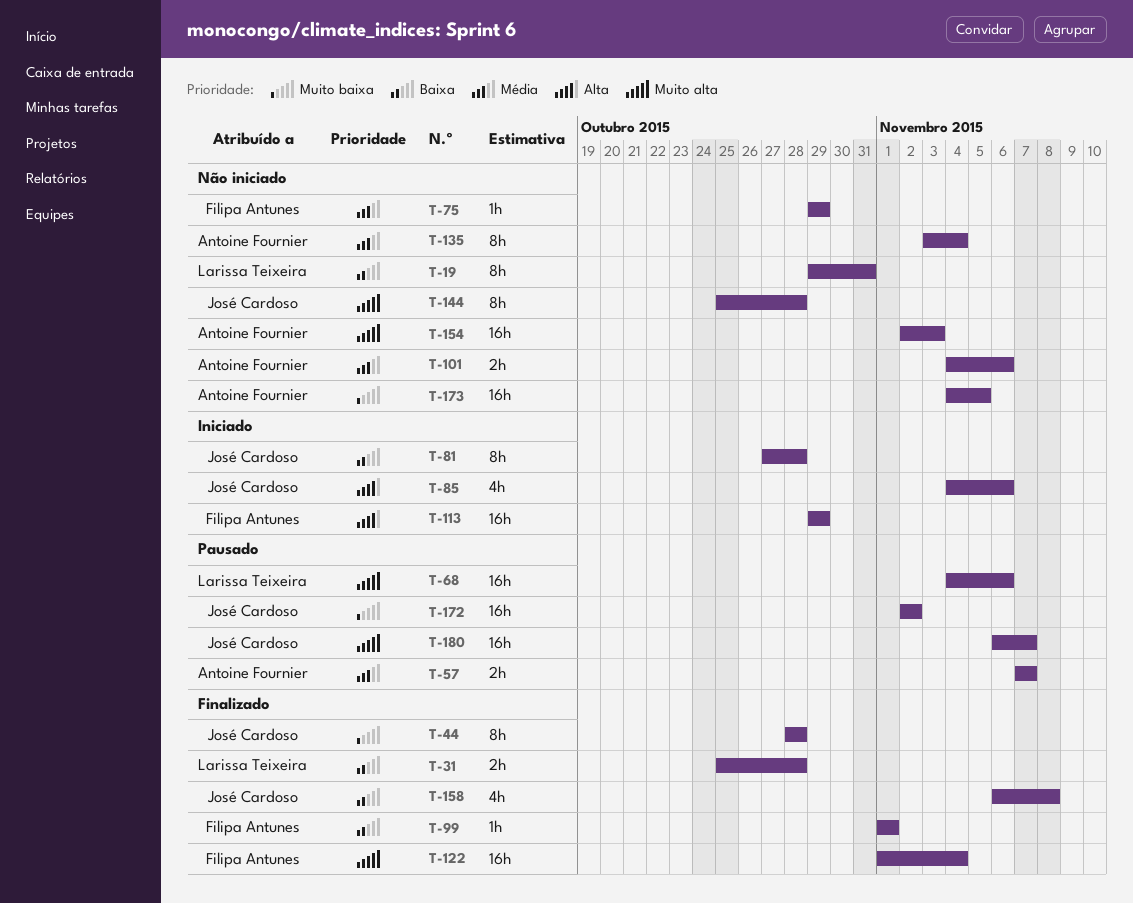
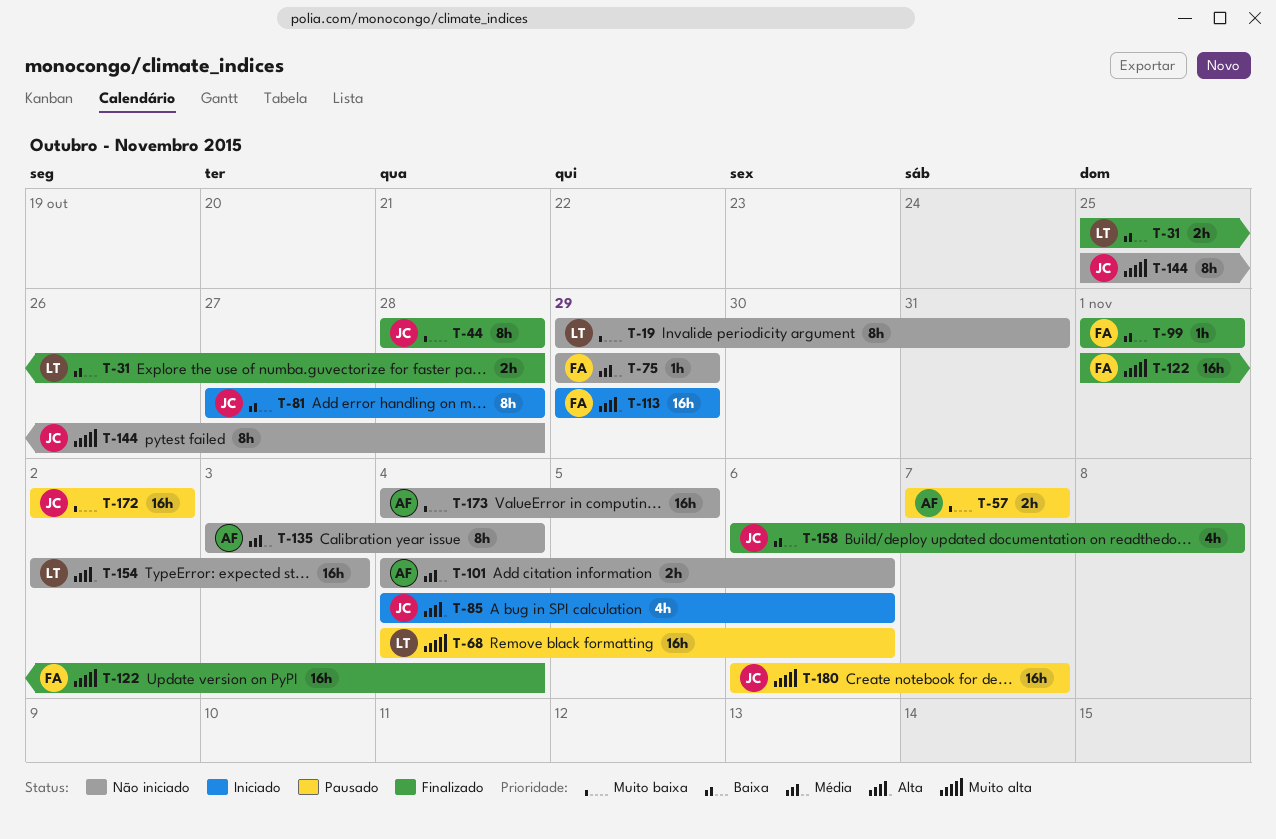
T-19, priority: Baixa -> Muito baixa
T-57, priority: Média -> Muito baixa
T-154, owner: Antoine Fournier -> Larissa Teixeira
T-154, priority: Muito alta -> Alta

